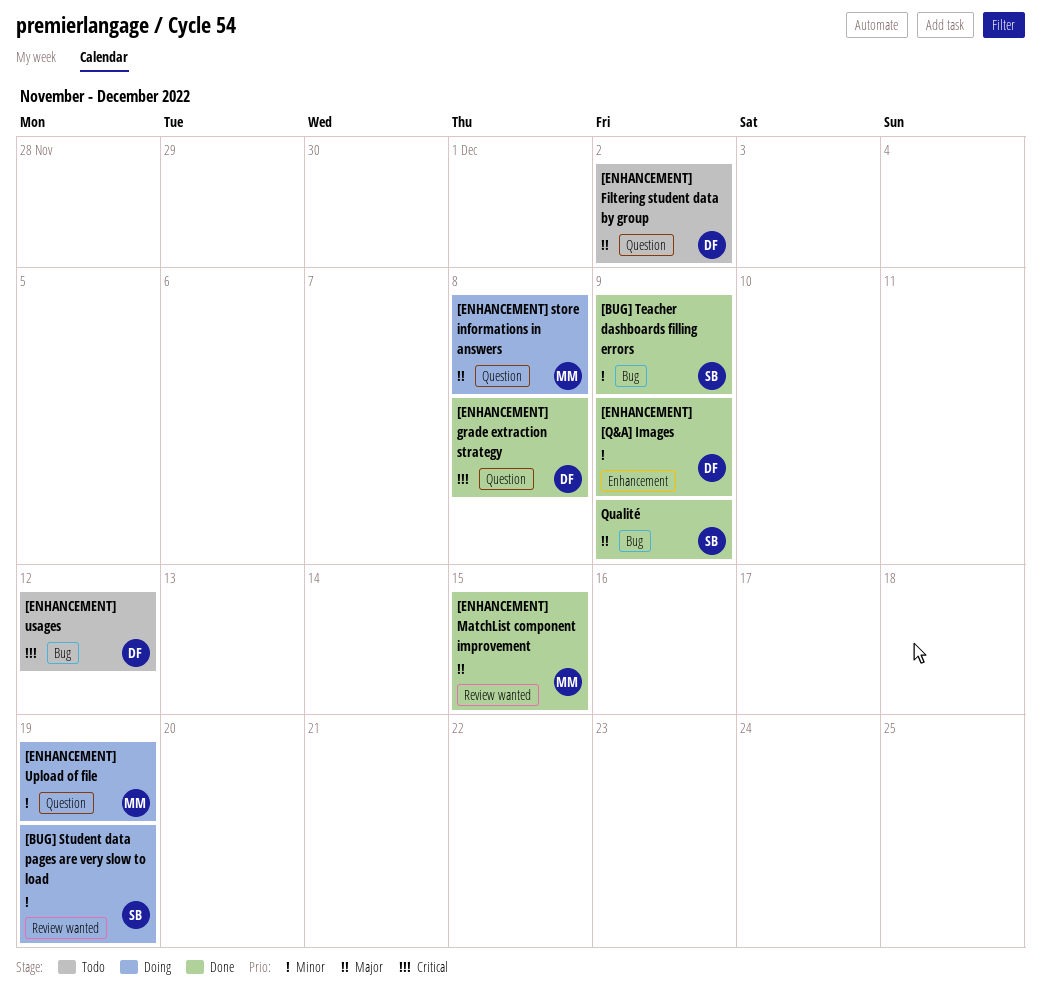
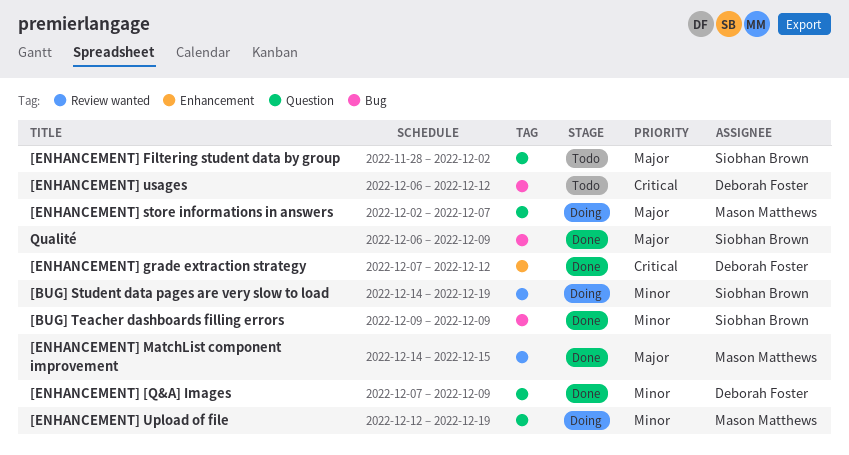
[ENHANCEMENT] [Q&A] Images, label: Enhancement -> Question
[ENHANCEMENT] Filtering student data by group, owner: Deborah Foster -> Siobhan Brown
[ENHANCEMENT] grade extraction strategy, label: Question -> Enhancement
[ENHANCEMENT] grade extraction strategy, due: Dec 8 -> Dec 12
[ENHANCEMENT] store informations in answers, due: Dec 8 -> Dec 7

